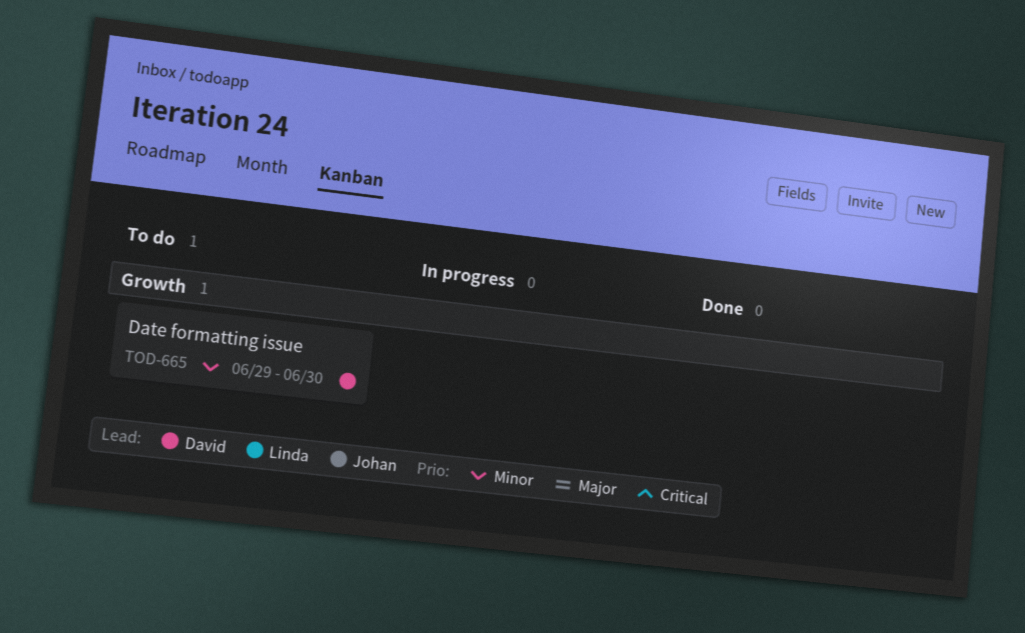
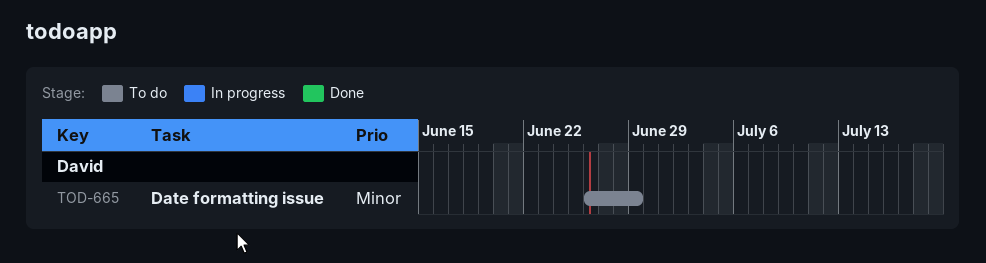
TOD-665, start: Jun 29 -> Jun 26
TOD-665, due: Jun 30 -> Jun 29

